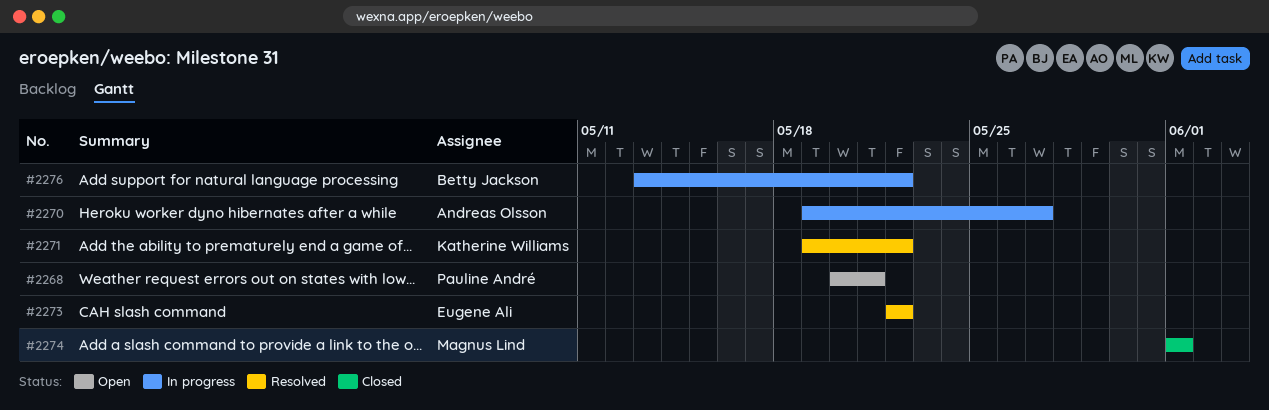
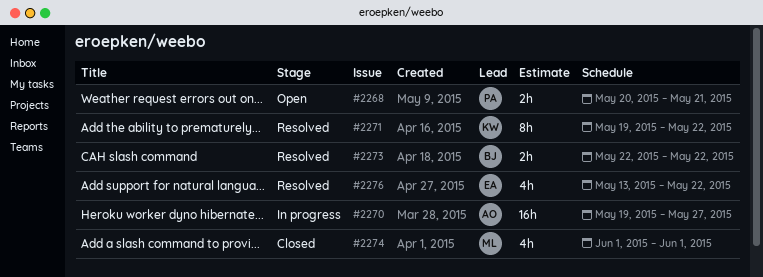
#2273, owner: Eugene Ali -> Betty Jackson
#2276, status: In progress -> Resolved
#2276, owner: Betty Jackson -> Eugene Ali

